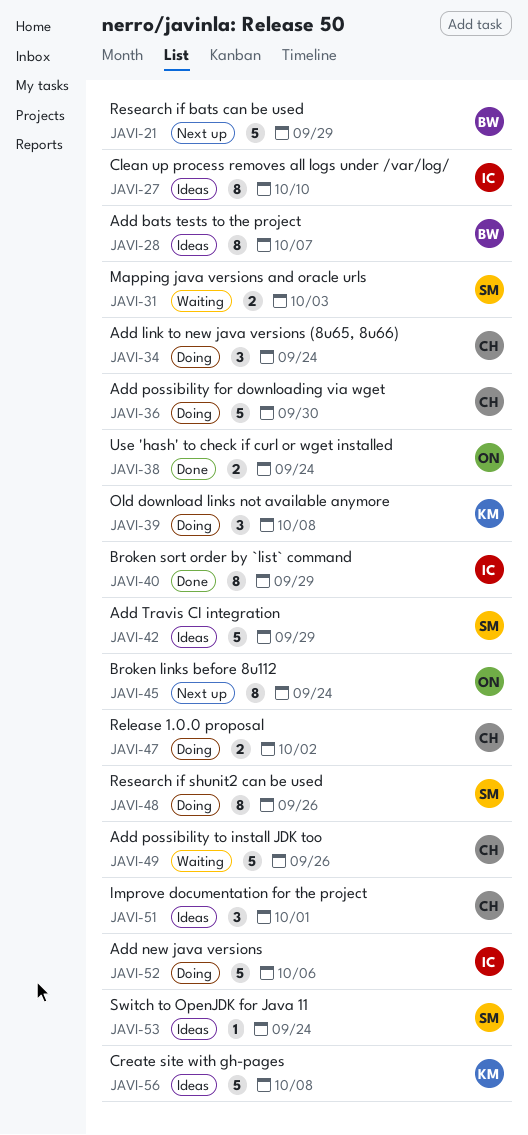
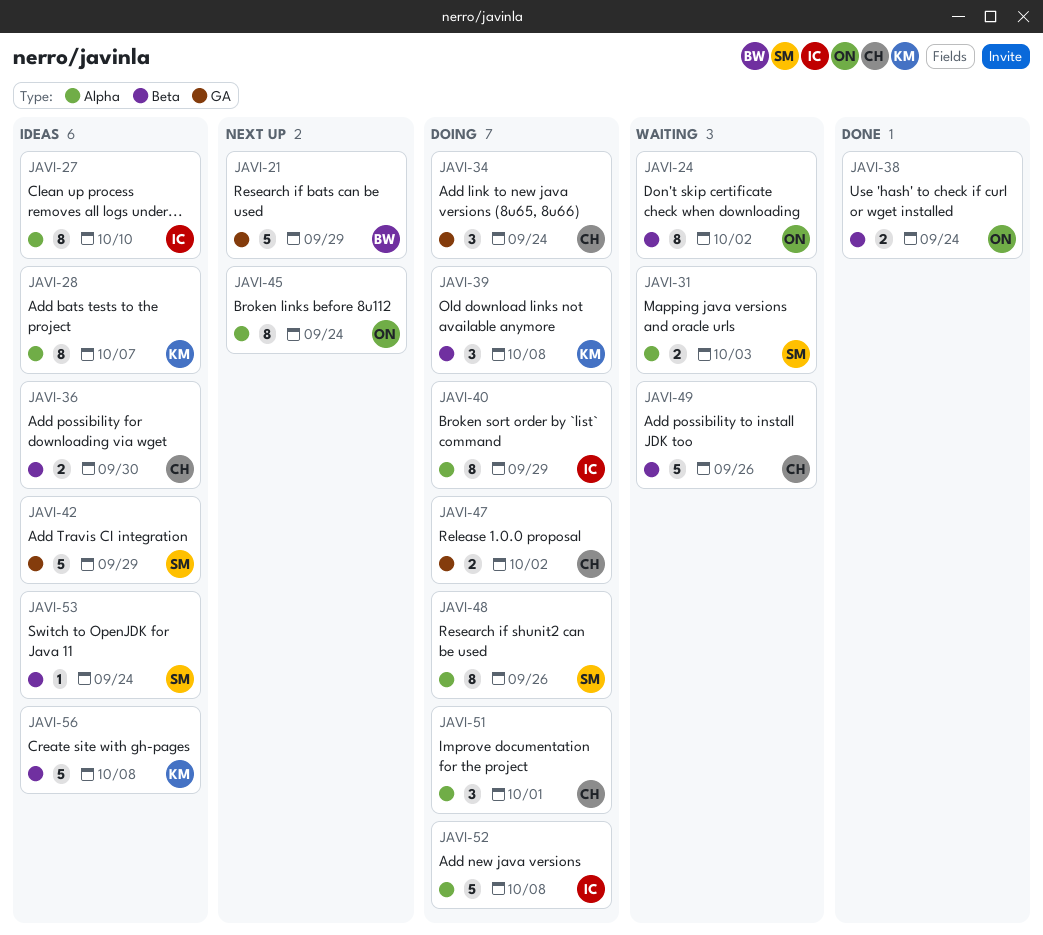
JAVI-24: none -> present
JAVI-28, owner: BW -> KM
JAVI-36, status: Doing -> Ideas
JAVI-36, estimate: 5 -> 2
JAVI-40, status: Done -> Doing
JAVI-51, status: Ideas -> Doing
JAVI-52, due: Oct 6 -> Oct 8

